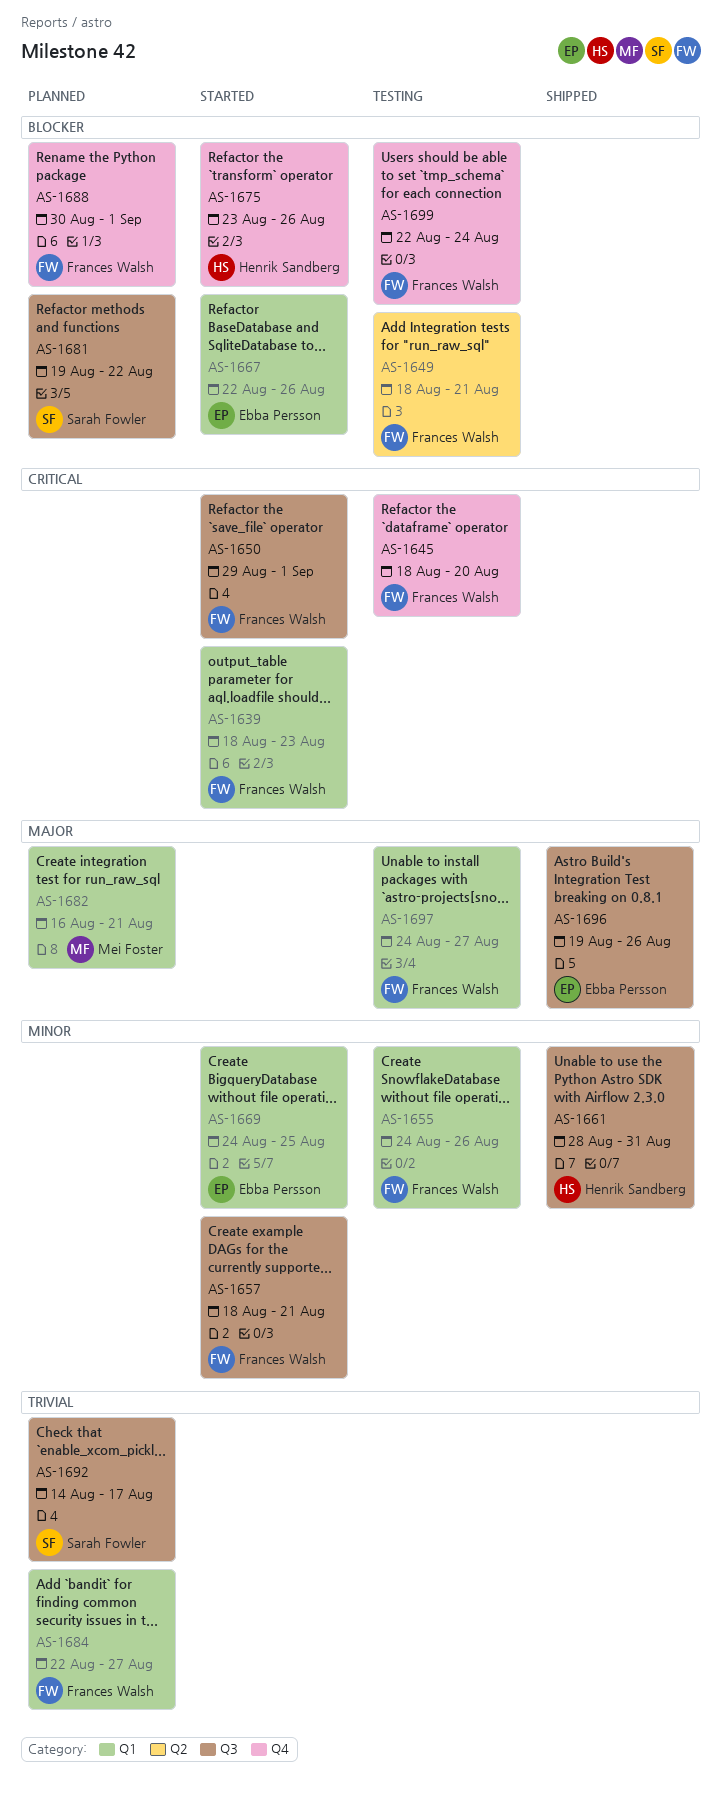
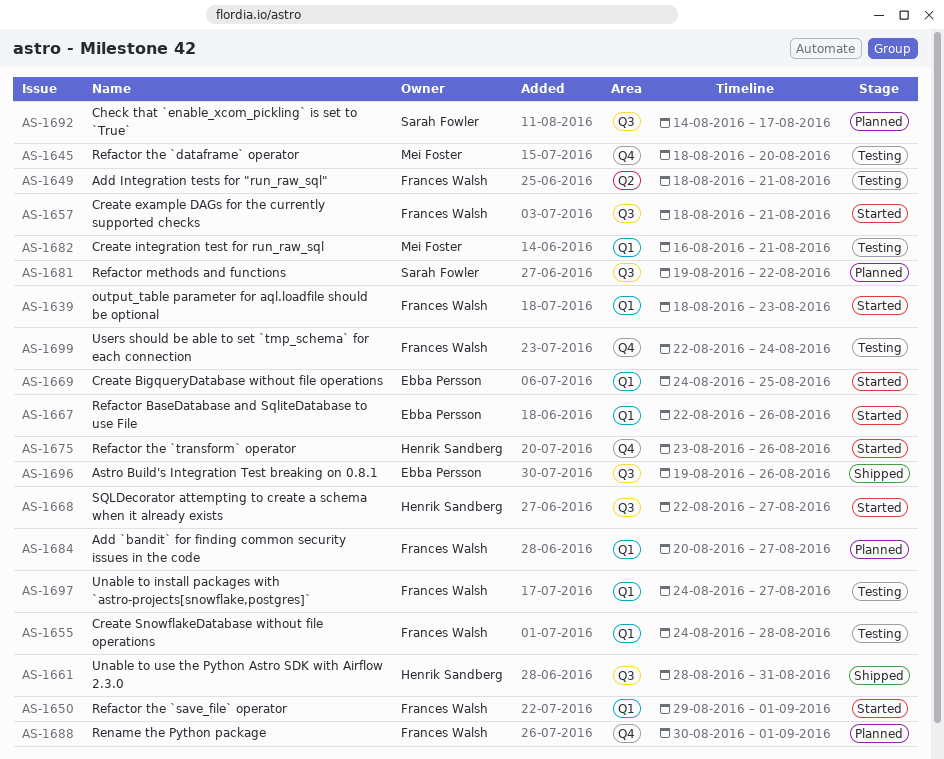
AS-1645, owner: Frances Walsh -> Mei Foster
AS-1650, label: Q3 -> Q1
AS-1655, due: Aug 26 -> Aug 28
AS-1668: none -> present
AS-1682, status: Planned -> Testing
AS-1684, start: Aug 22 -> Aug 20

